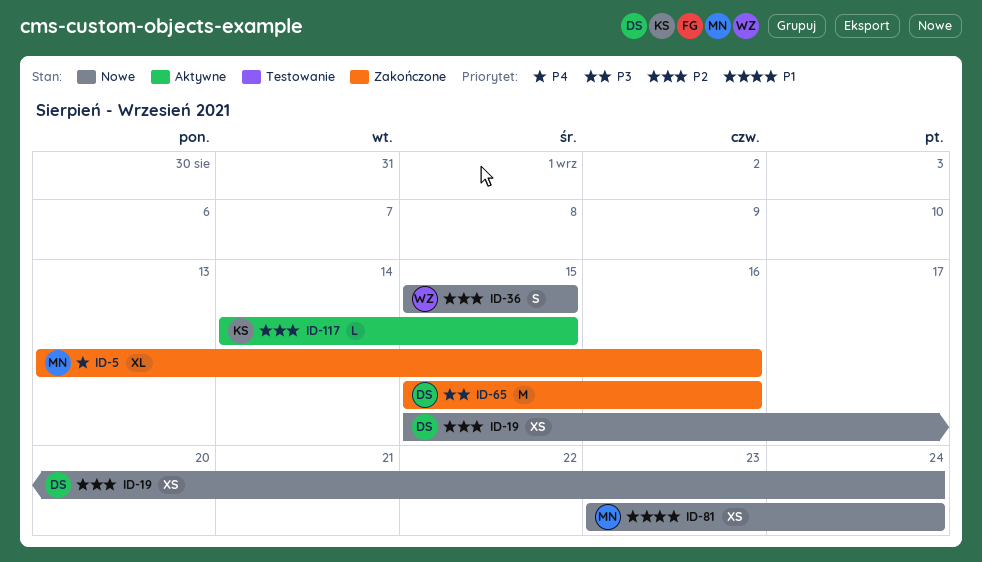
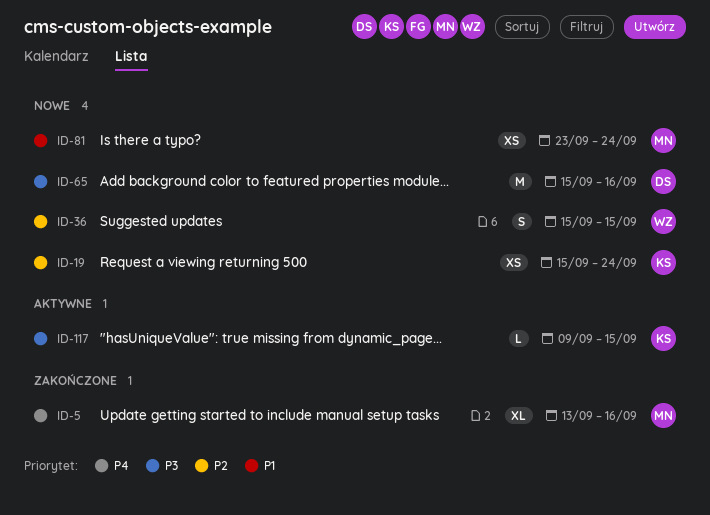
ID-19, owner: DS -> KS
ID-65, status: Zakończone -> Nowe
ID-117, priority: P2 -> P3
ID-117, start: Sep 14 -> Sep 9

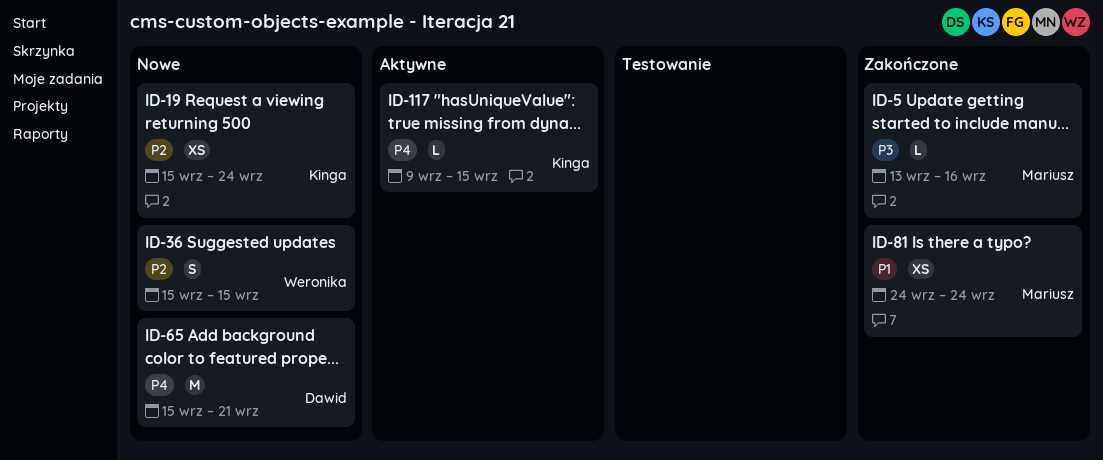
ID-5, priority: P4 -> P3
ID-5, estimate: XL -> L
ID-65, priority: P3 -> P4
ID-65, due: Sep 16 -> Sep 21
ID-81, status: Nowe -> Zakończone
ID-81, start: Sep 23 -> Sep 24
ID-117, priority: P3 -> P4

